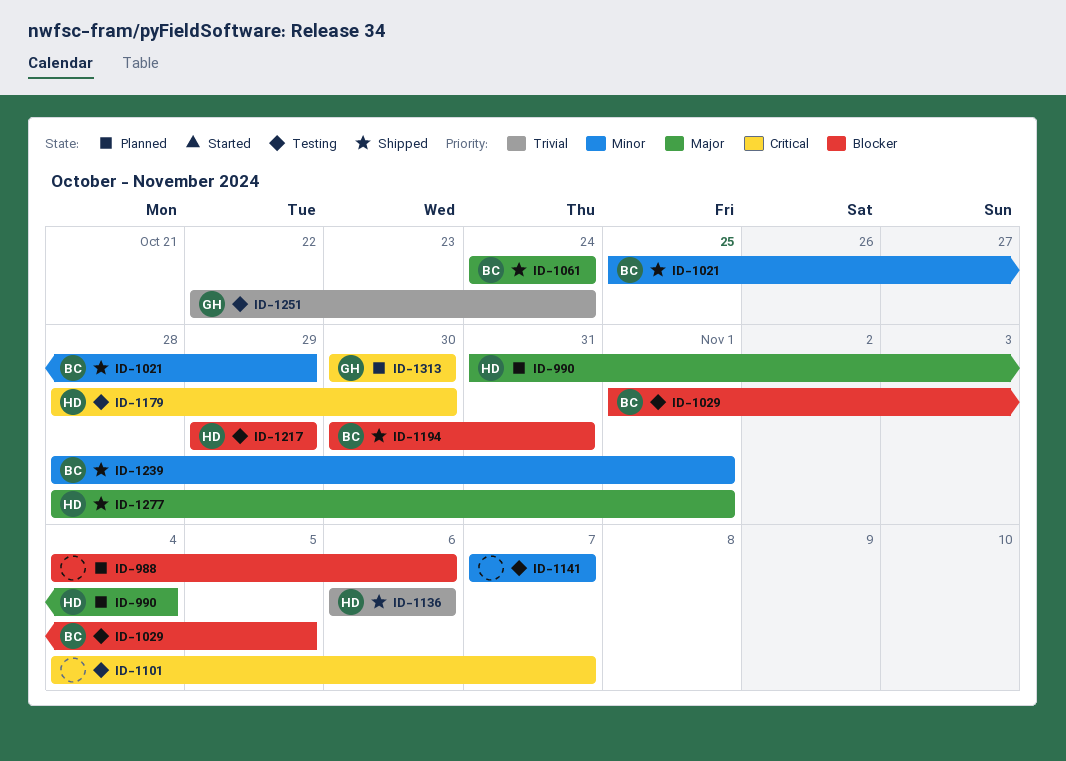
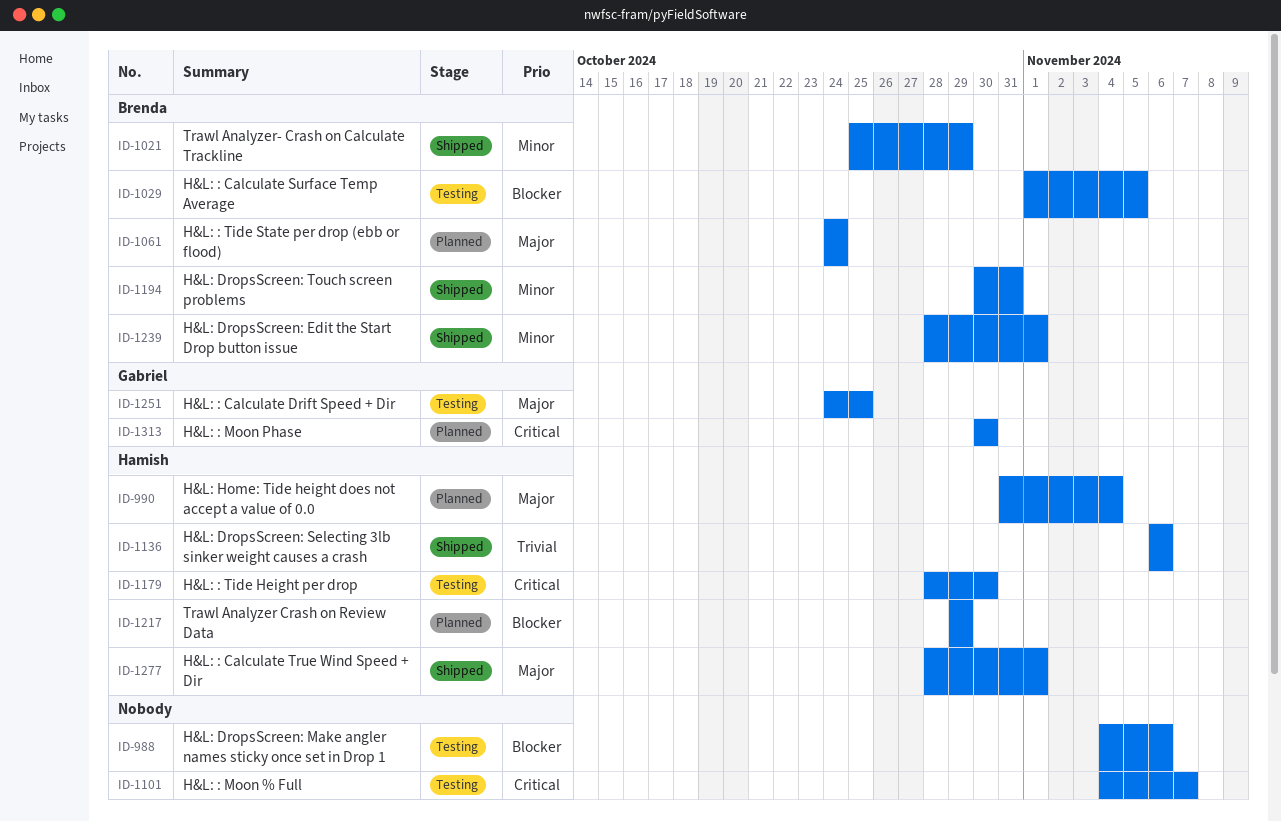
ID-988, status: Planned -> Testing
ID-1061, status: Shipped -> Planned
ID-1141: present -> none
ID-1194, priority: Blocker -> Minor
ID-1217, status: Testing -> Planned
ID-1251, priority: Trivial -> Major
ID-1251, start: Oct 22 -> Oct 24
ID-1251, due: Oct 24 -> Oct 25

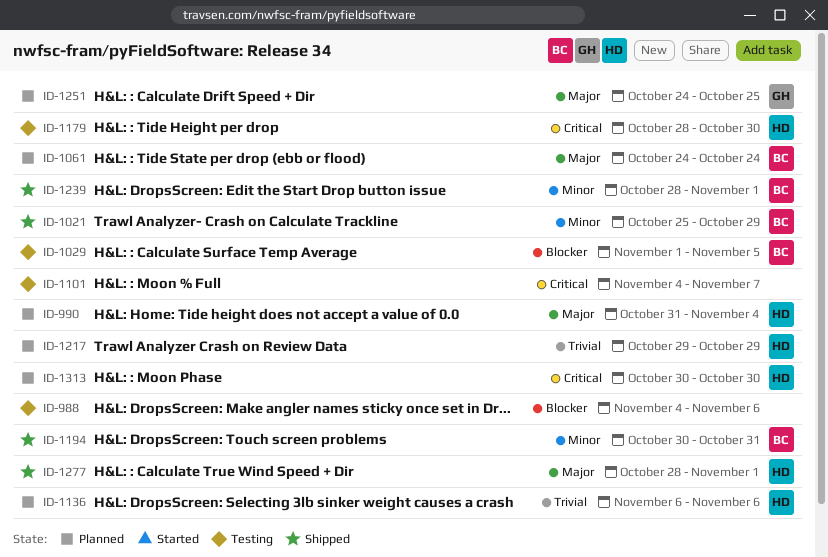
ID-1136, status: Shipped -> Planned
ID-1217, priority: Blocker -> Trivial
ID-1251, status: Testing -> Planned
ID-1313, owner: Gabriel -> Hamish

